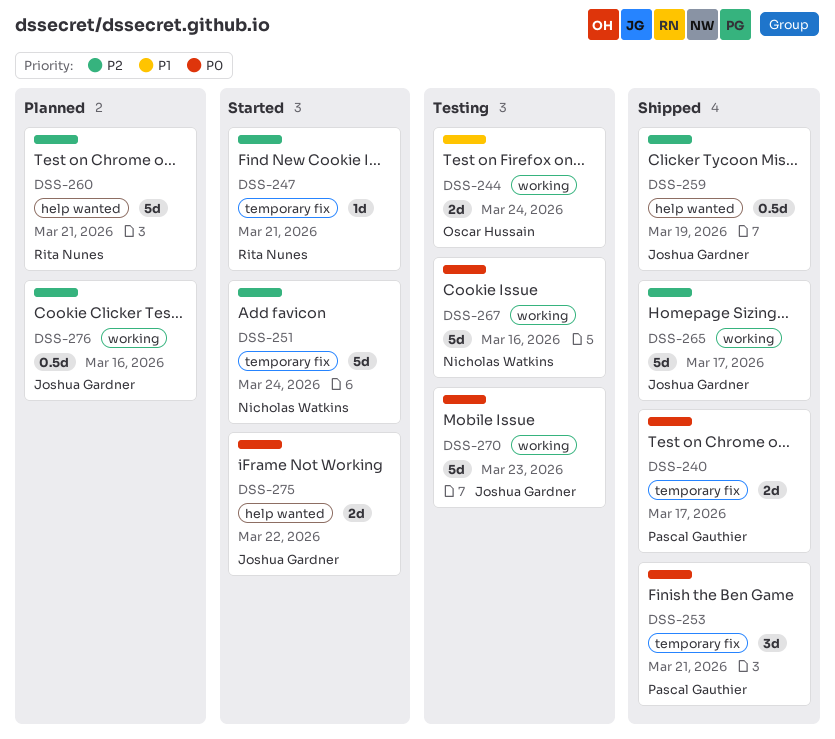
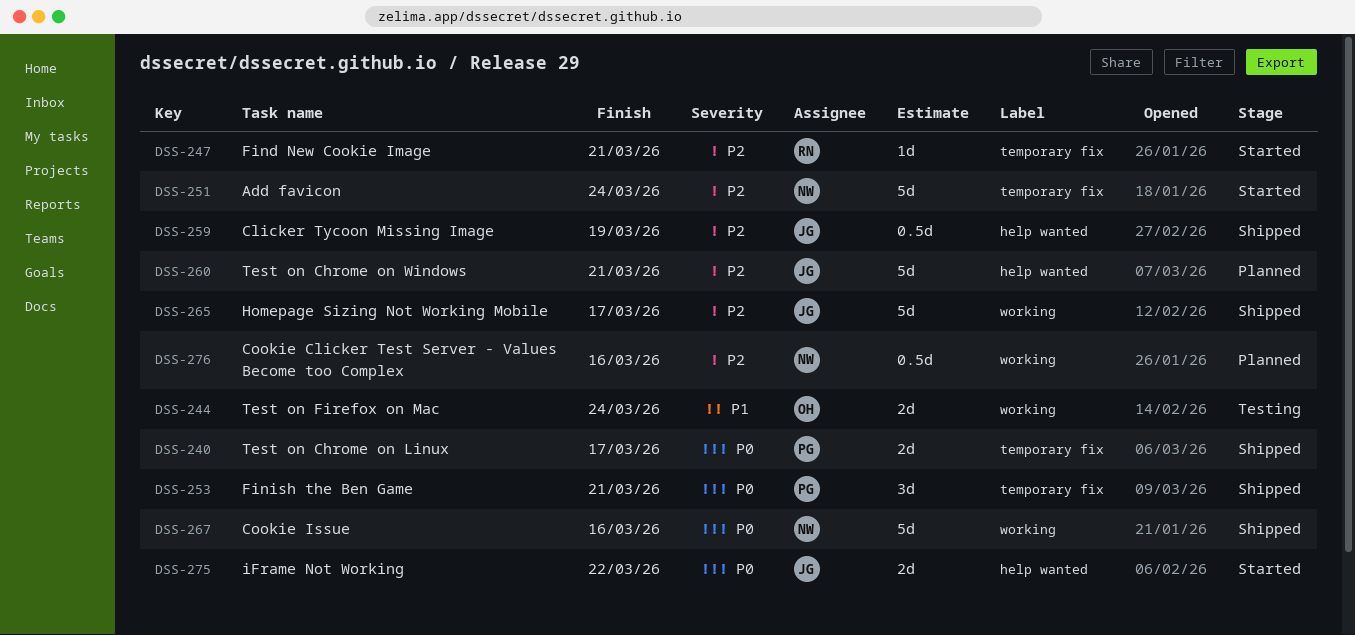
DSS-260, owner: Rita Nunes -> Joshua Gardner
DSS-267, status: Testing -> Shipped
DSS-270: present -> none
DSS-276, owner: Joshua Gardner -> Nicholas Watkins

